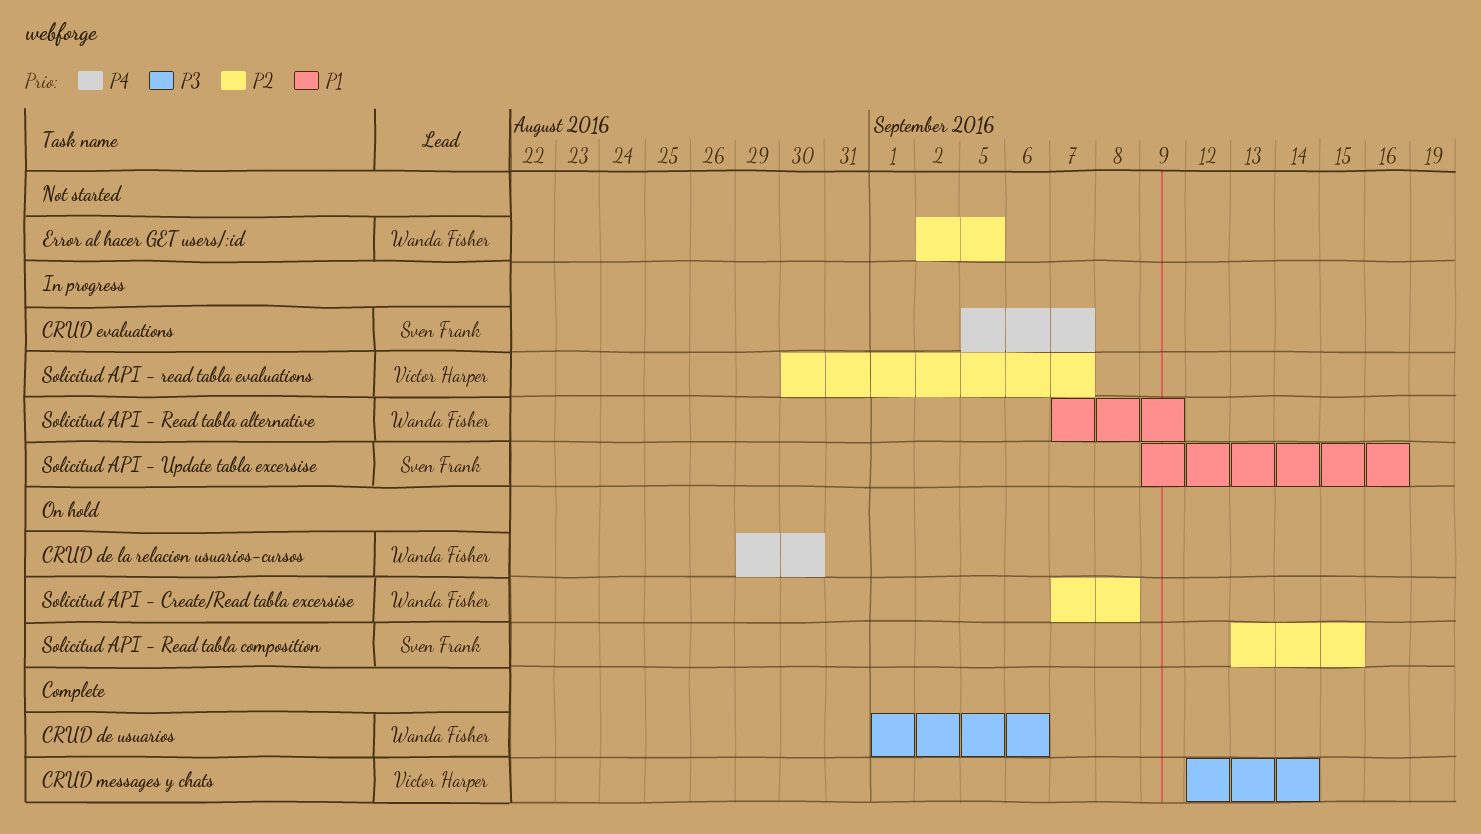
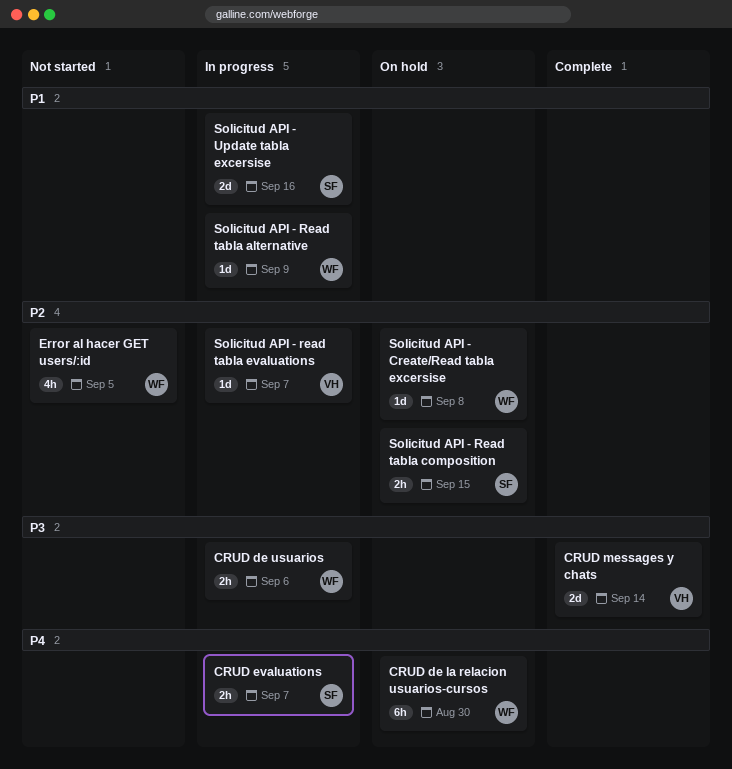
CRUD de usuarios, status: Complete -> In progress

